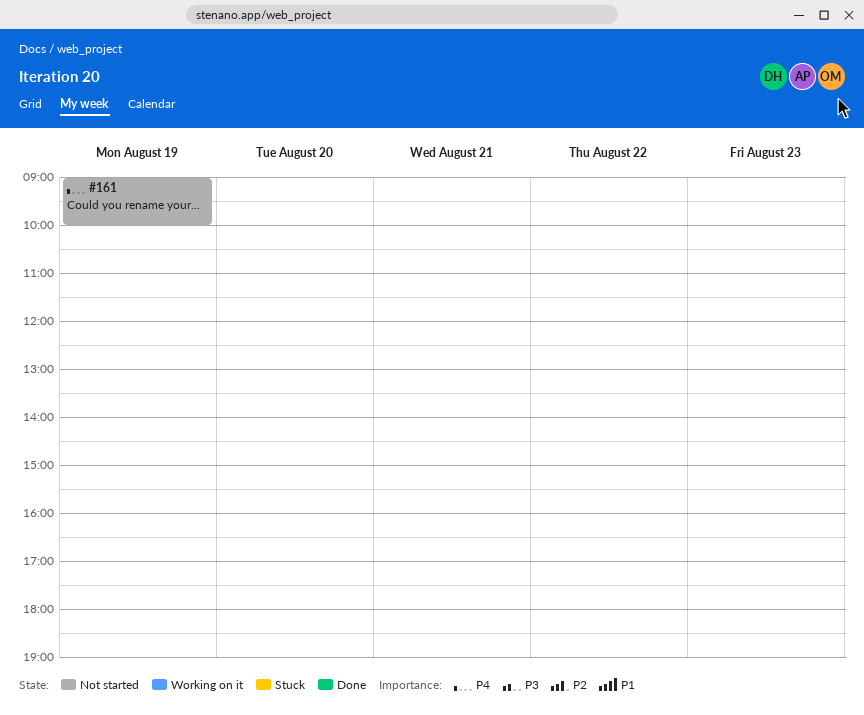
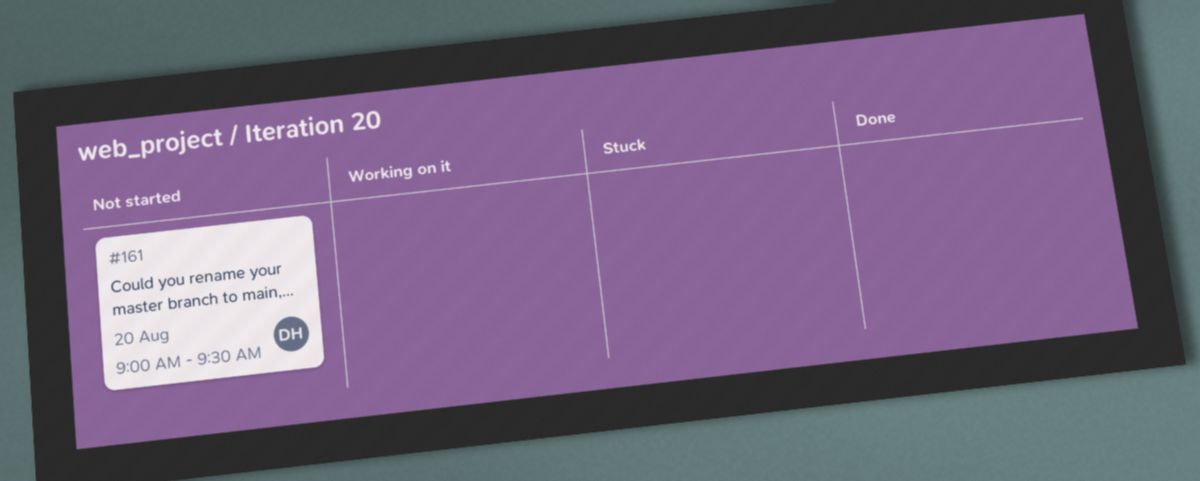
#161, day: Aug 19 -> Aug 20
#161, ends: 10:00 -> 09:30

